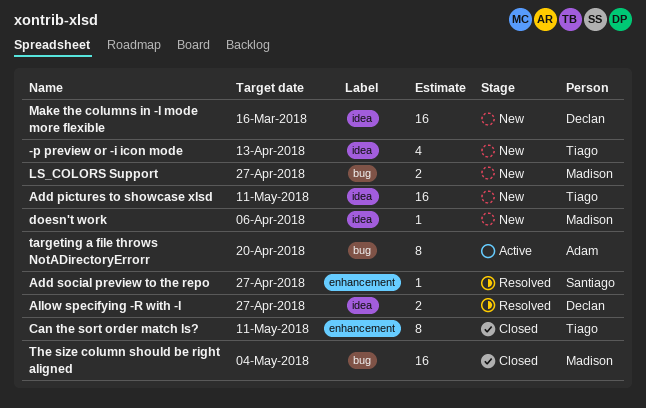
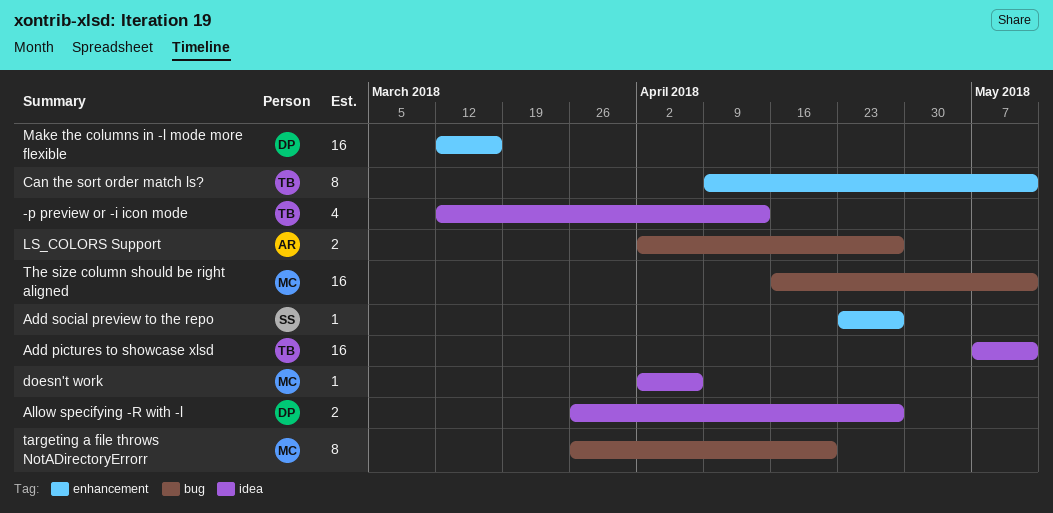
LS_COLORS Support, owner: Madison -> Adam
Make the columns in -l mode more flexible, label: idea -> enhancement
targeting a file throws NotADirectoryErrorr, owner: Adam -> Madison
The size column should be right aligned, due: May 4 -> May 11

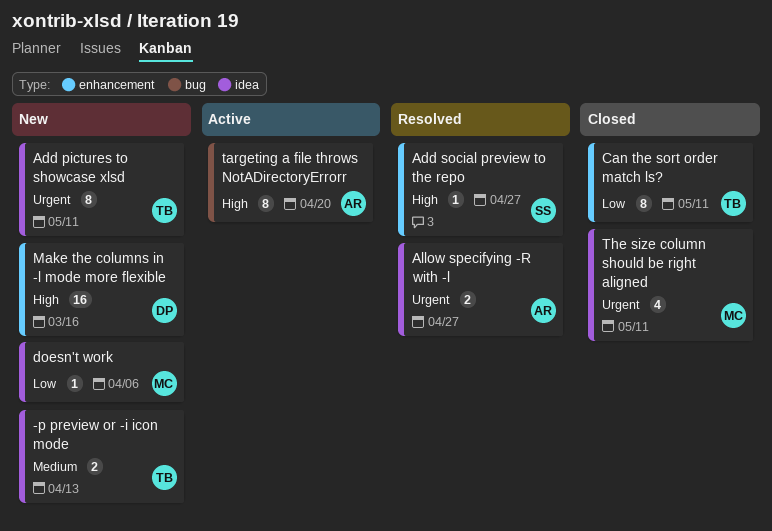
-p preview or -i icon mode, estimate: 4 -> 2
Add pictures to showcase xlsd, estimate: 16 -> 8
Allow specifying -R with -l, owner: DP -> AR
LS_COLORS Support: present -> none
targeting a file throws NotADirectoryErrorr, owner: MC -> AR
The size column should be right aligned, label: bug -> idea
The size column should be right aligned, estimate: 16 -> 4

